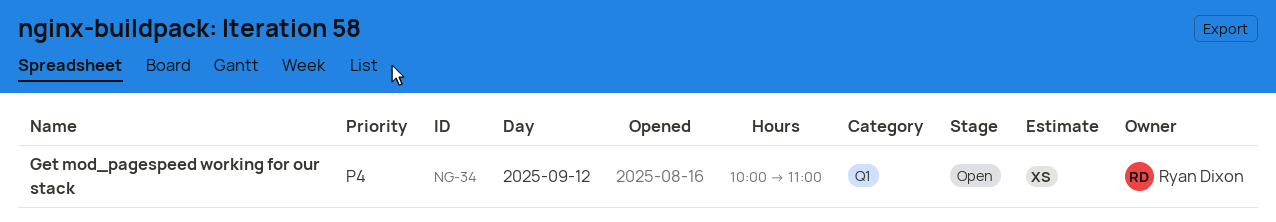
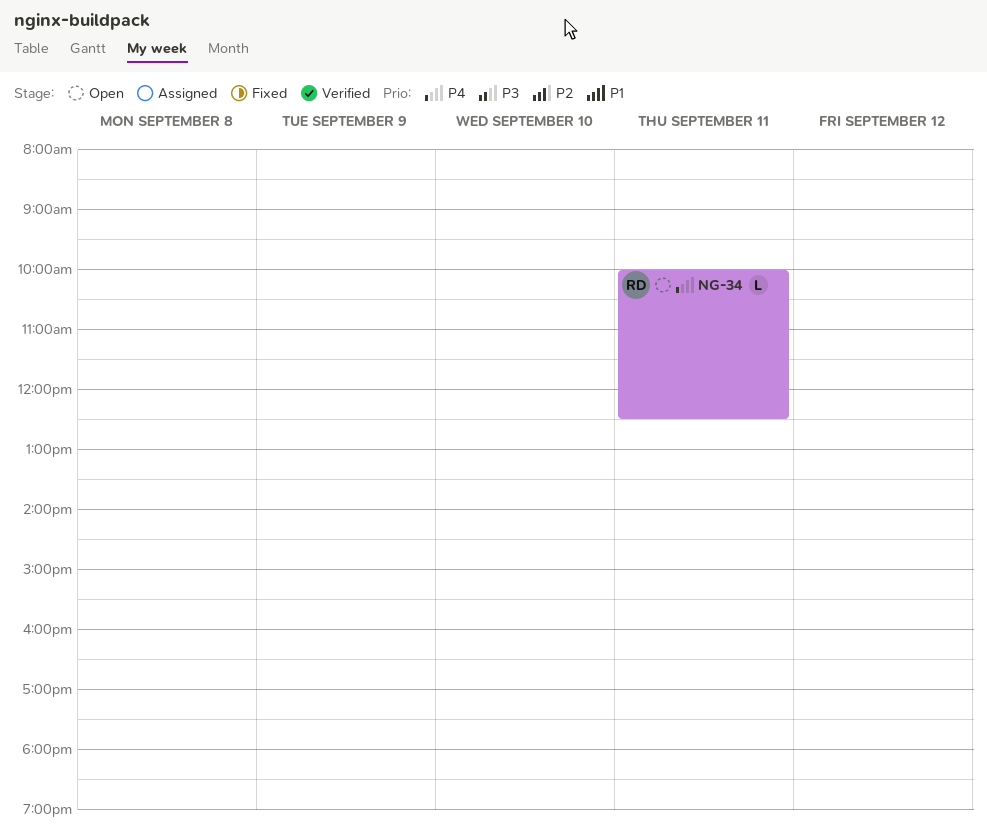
NG-34, estimate: XS -> L
NG-34, day: Sep 12 -> Sep 11
NG-34, ends: 11:00 -> 12:30

